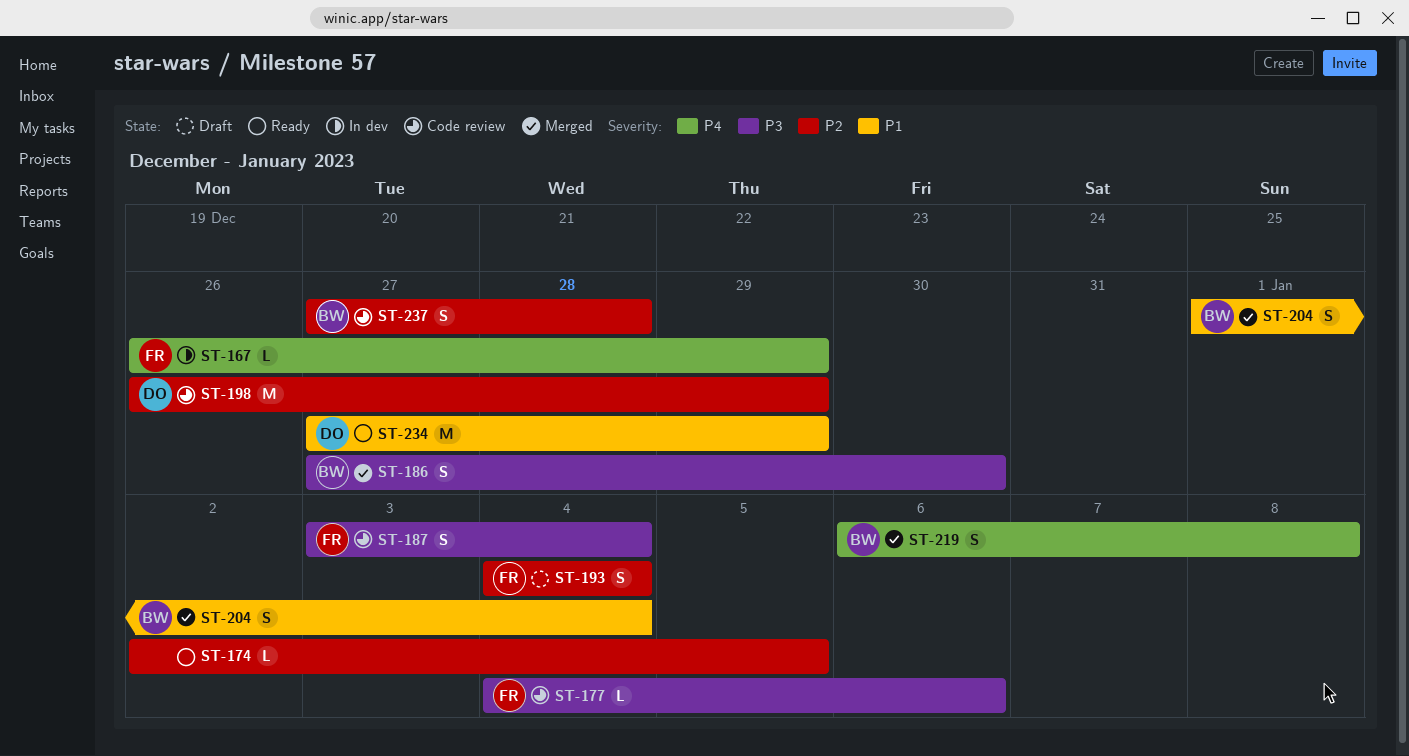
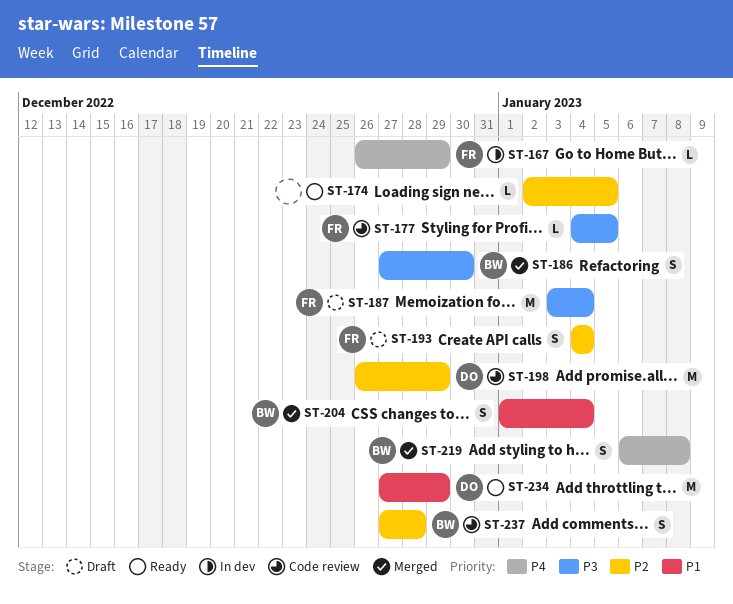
ST-177, due: Jan 6 -> Jan 5
ST-187, status: Code review -> Draft
ST-187, estimate: S -> M

